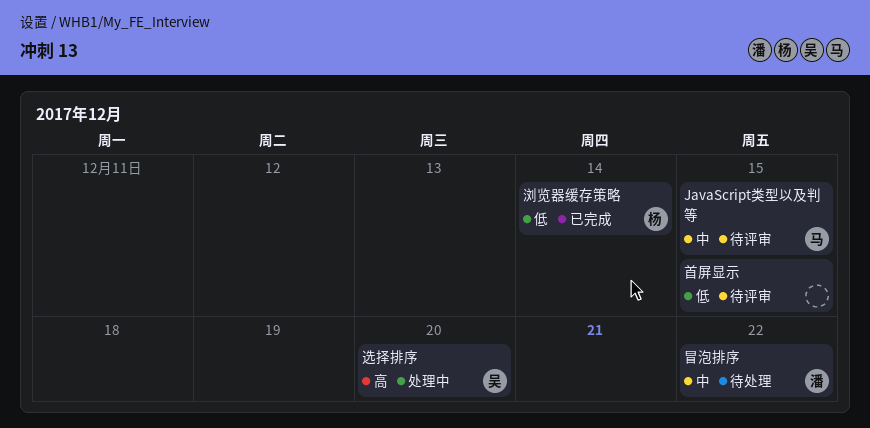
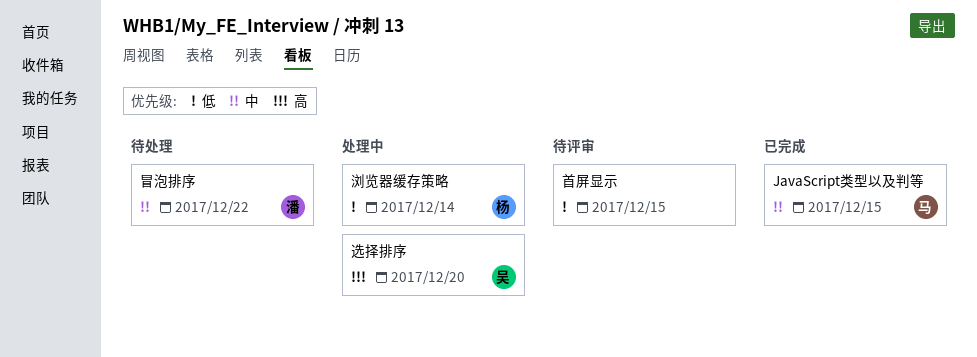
JavaScript类型以及判等, status: 待评审 -> 已完成
浏览器缓存策略, status: 已完成 -> 处理中

